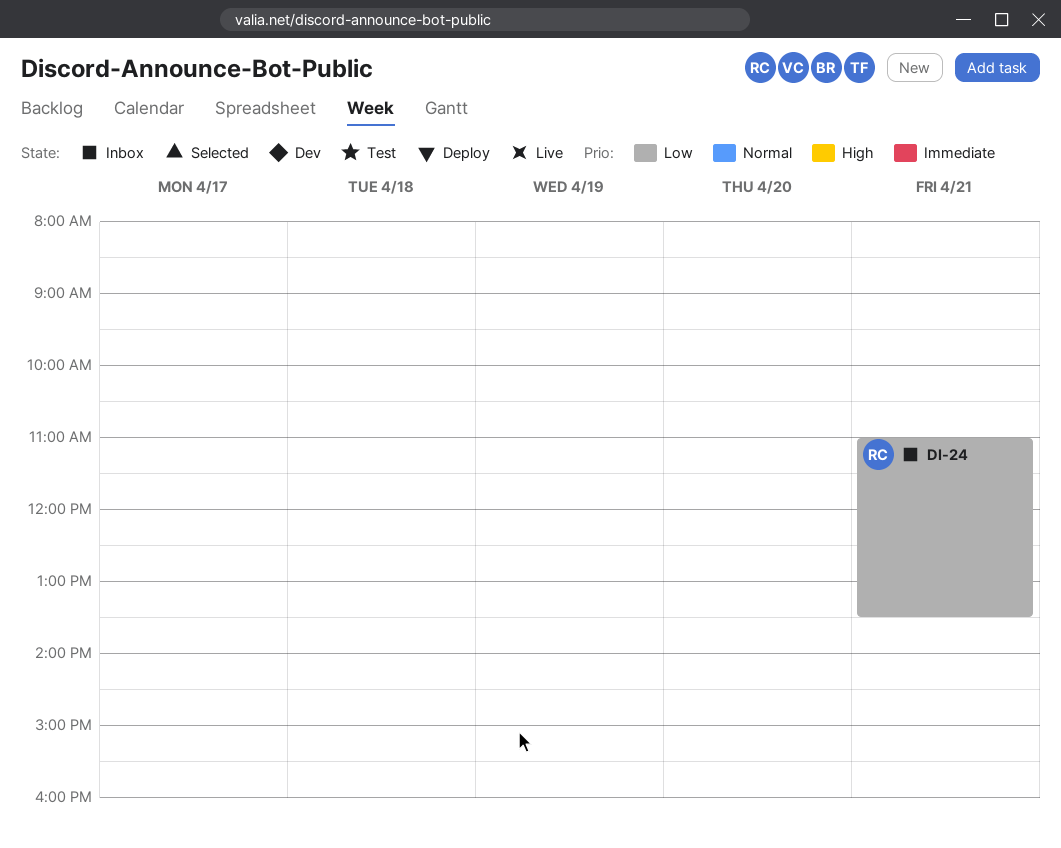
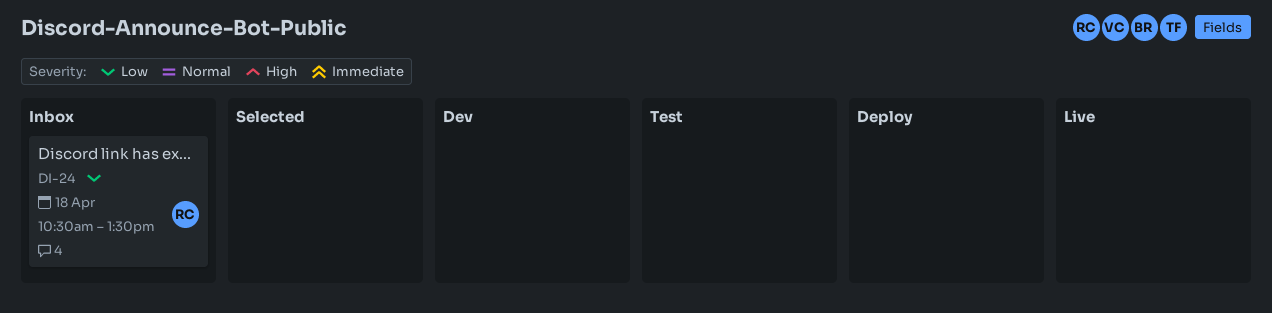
DI-24, day: Apr 21 -> Apr 18
DI-24, begins: 11:00 -> 10:30

